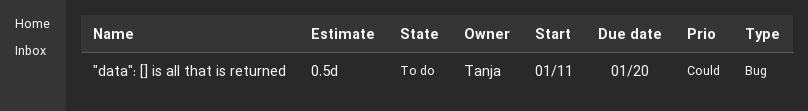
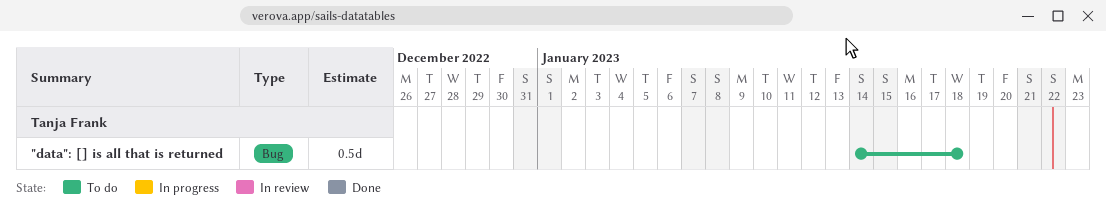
"data": [] is all that is returned, start: Jan 11 -> Jan 14
"data": [] is all that is returned, due: Jan 20 -> Jan 18

